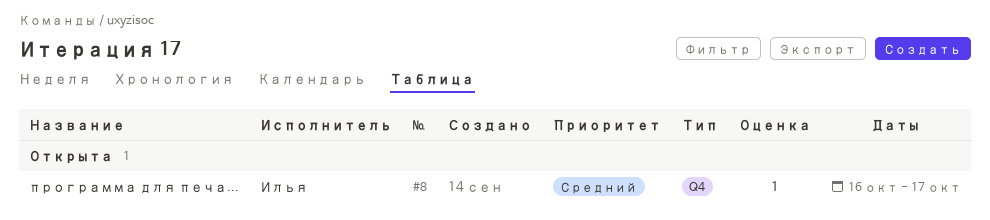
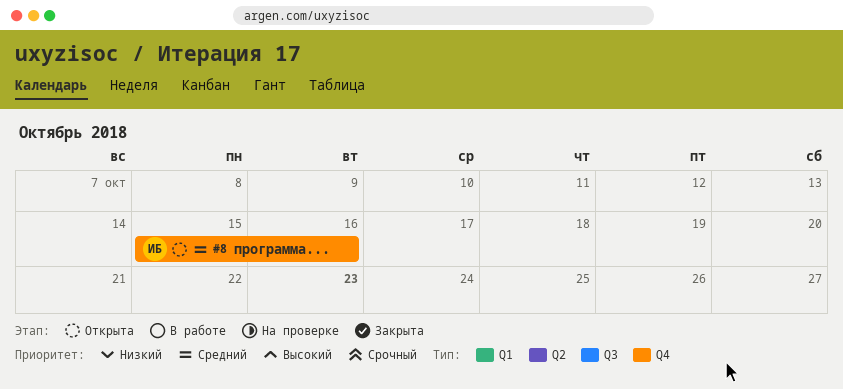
#8, start: Oct 16 -> Oct 15
#8, due: Oct 17 -> Oct 16

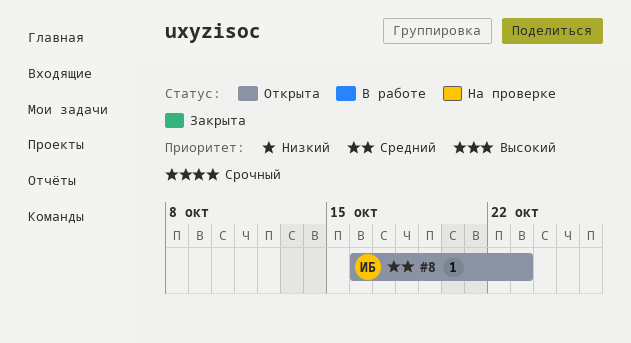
#8, start: Oct 15 -> Oct 16
#8, due: Oct 16 -> Oct 23

